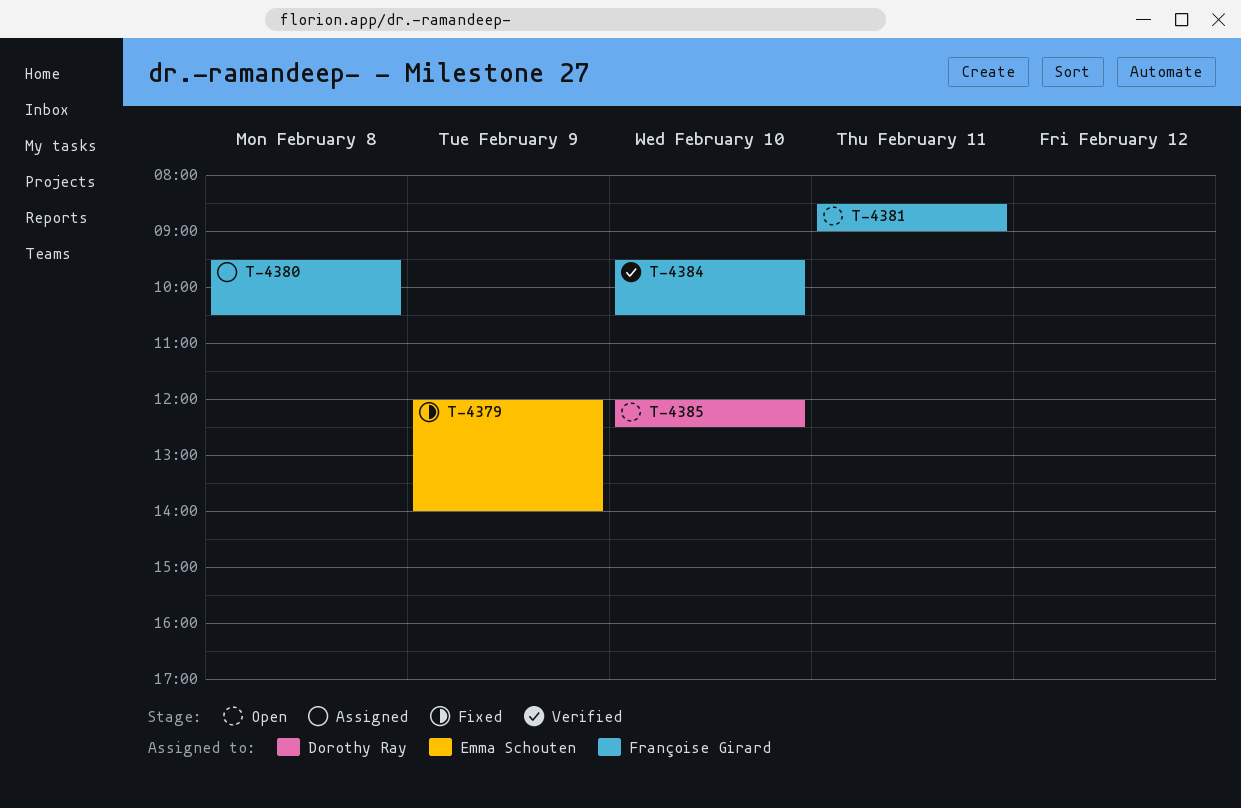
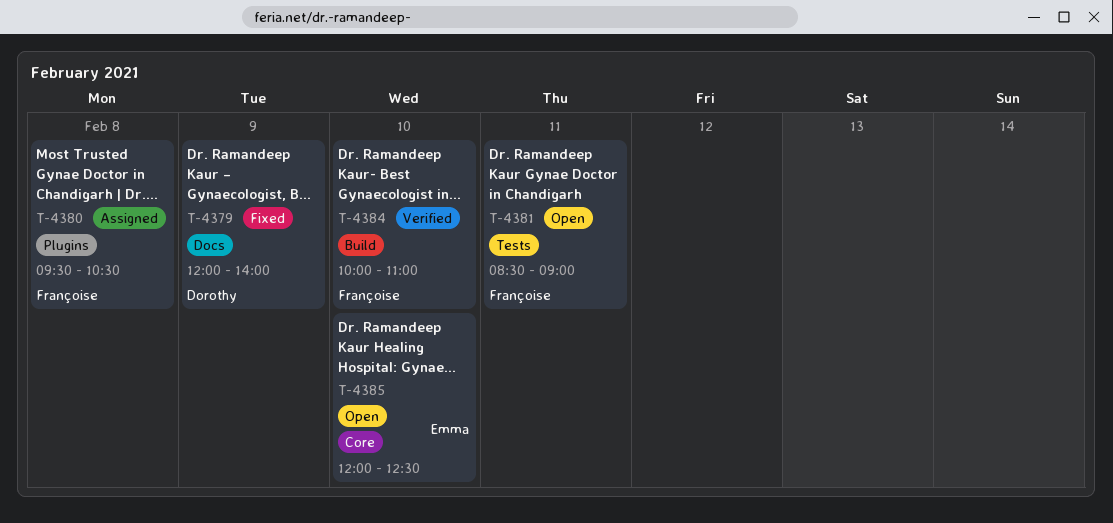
T-4379, owner: Emma Schouten -> Dorothy Ray
T-4384, begins: 09:30 -> 10:00
T-4384, ends: 10:30 -> 11:00
T-4385, owner: Dorothy Ray -> Emma Schouten

